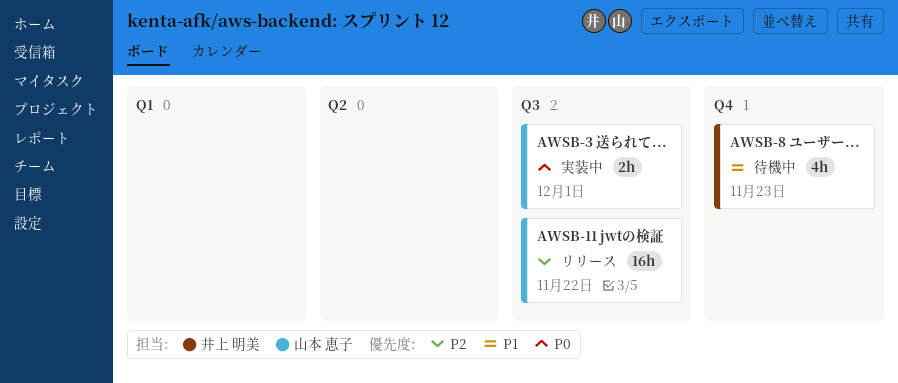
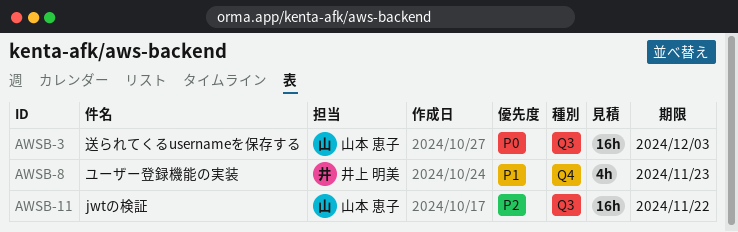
AWSB-3, estimate: 2h -> 16h
AWSB-3, due: Dec 1 -> Dec 3

